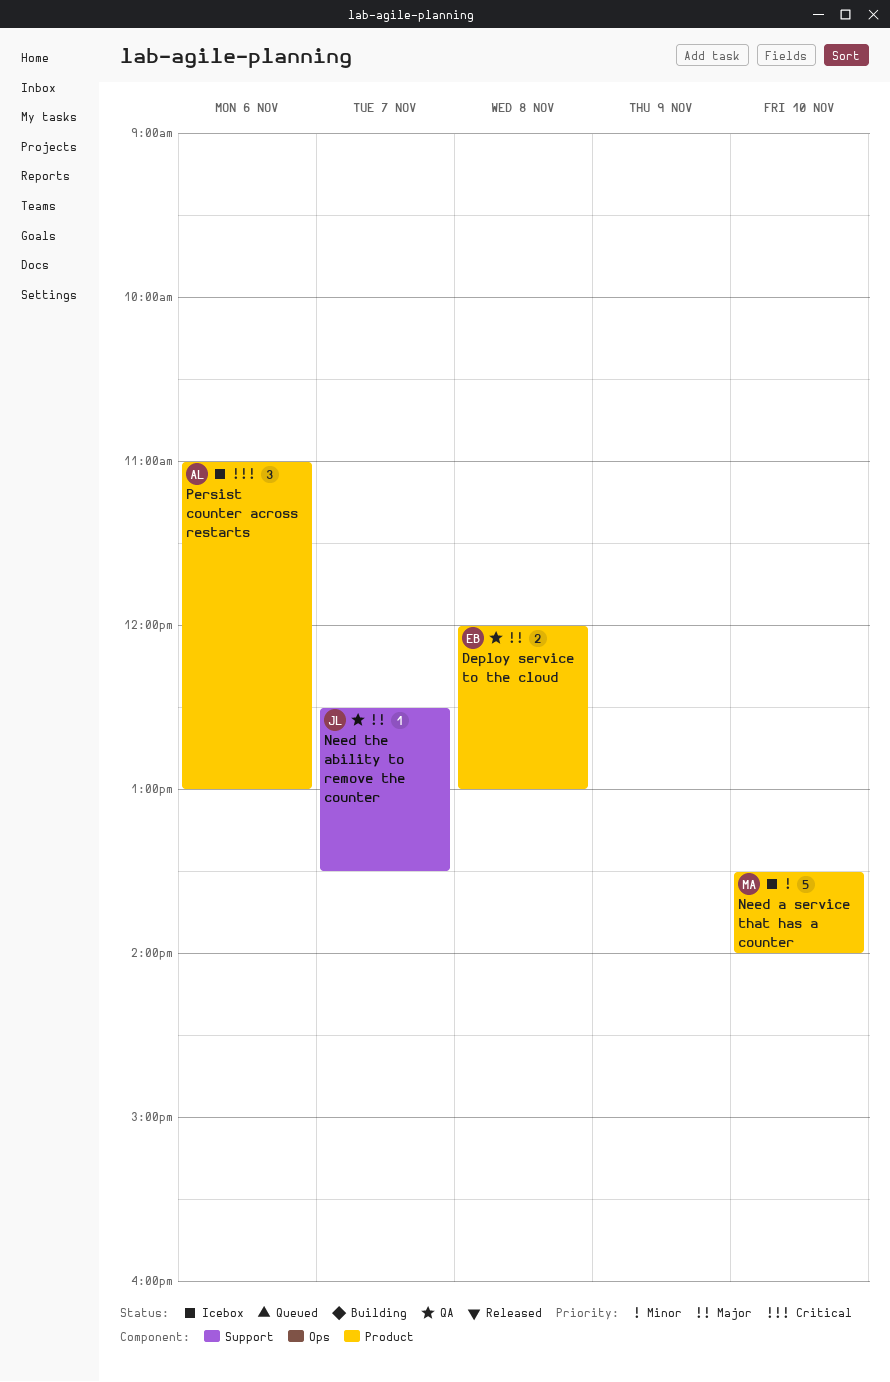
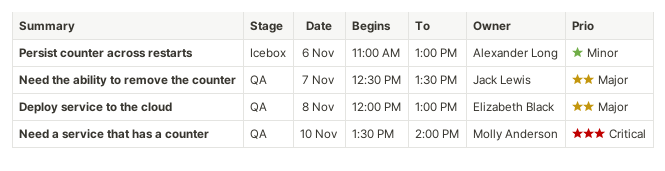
Need a service that has a counter, status: Icebox -> QA
Need a service that has a counter, priority: Minor -> Critical
Persist counter across restarts, priority: Critical -> Minor

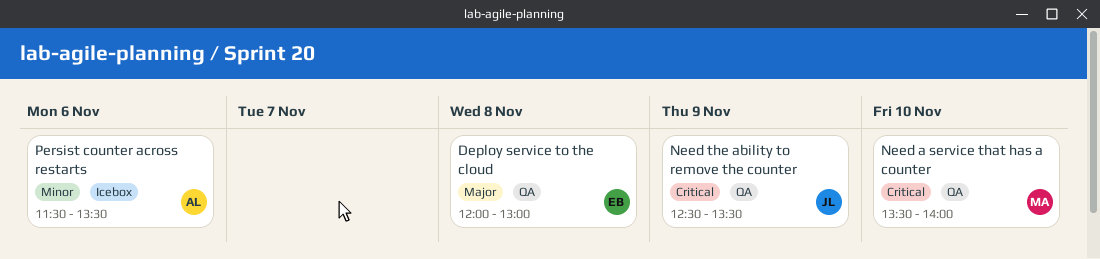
Need the ability to remove the counter, priority: Major -> Critical
Need the ability to remove the counter, day: Nov 7 -> Nov 9
Persist counter across restarts, begins: 11:00 -> 11:30
Persist counter across restarts, ends: 13:00 -> 13:30

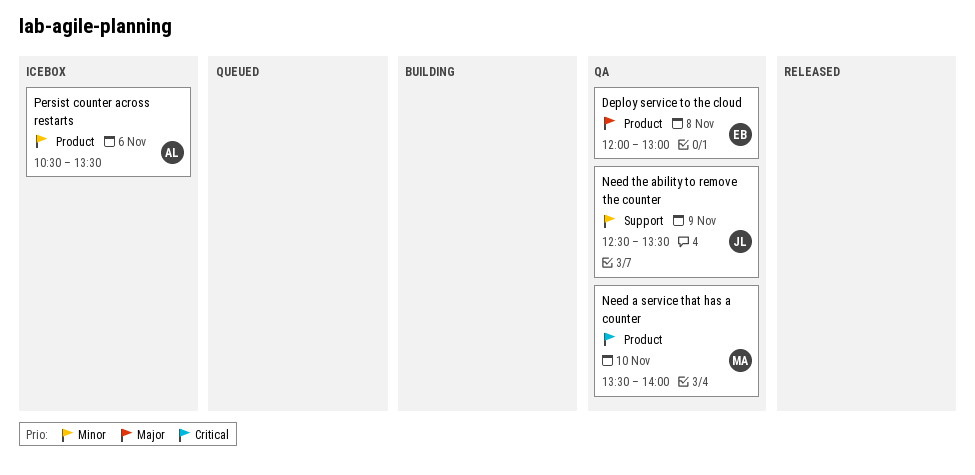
Need the ability to remove the counter, priority: Critical -> Minor
Persist counter across restarts, begins: 11:30 -> 10:30

